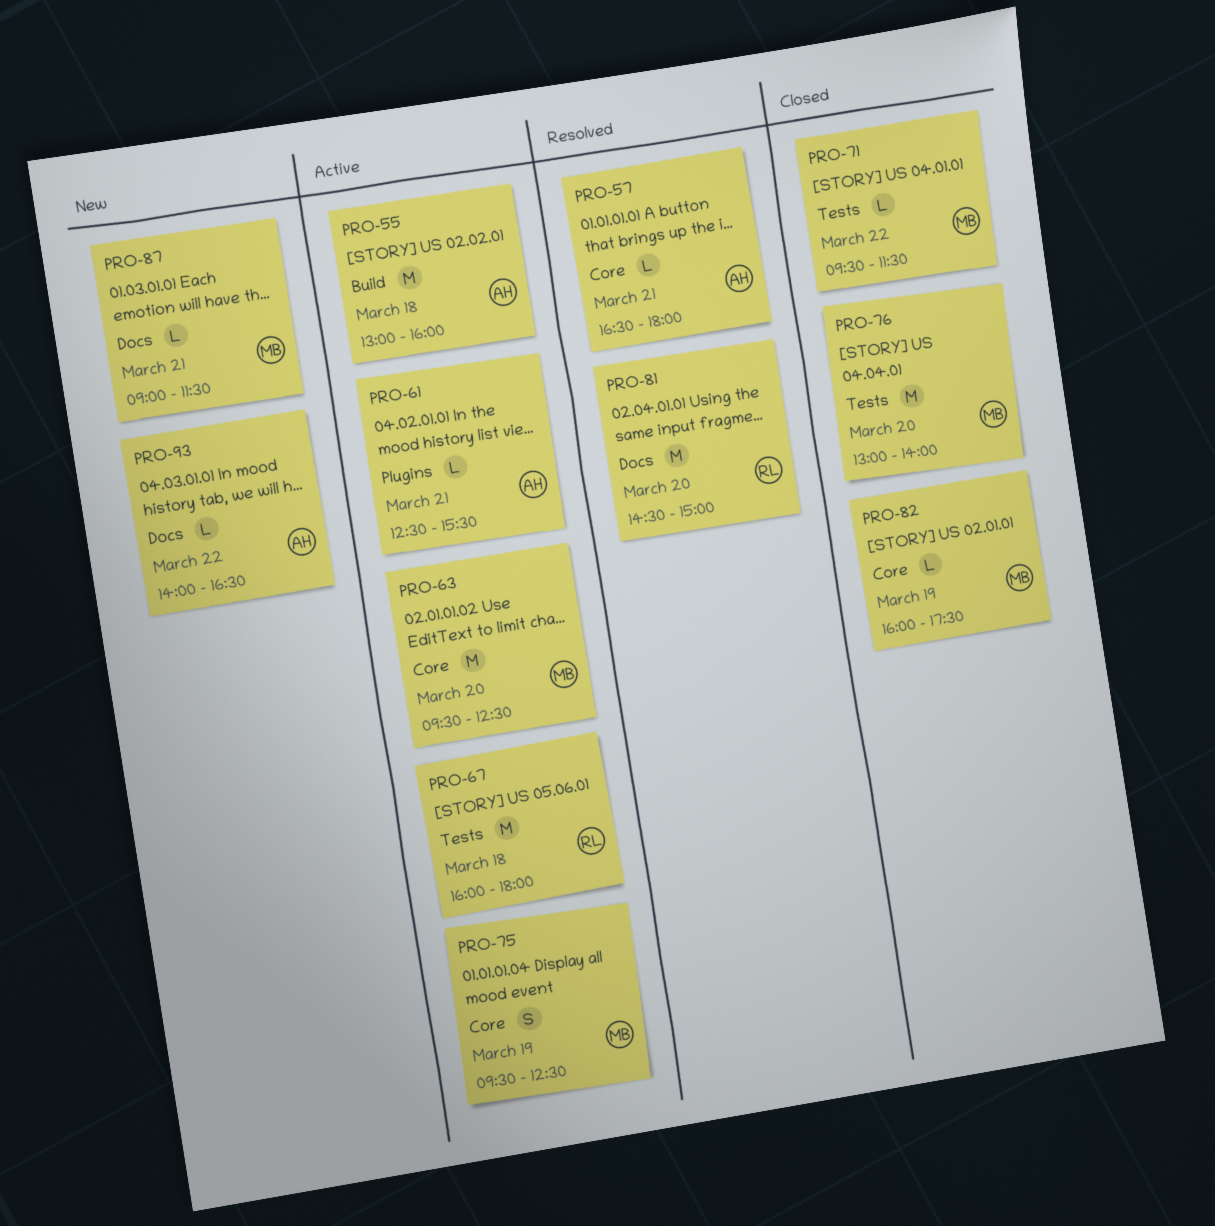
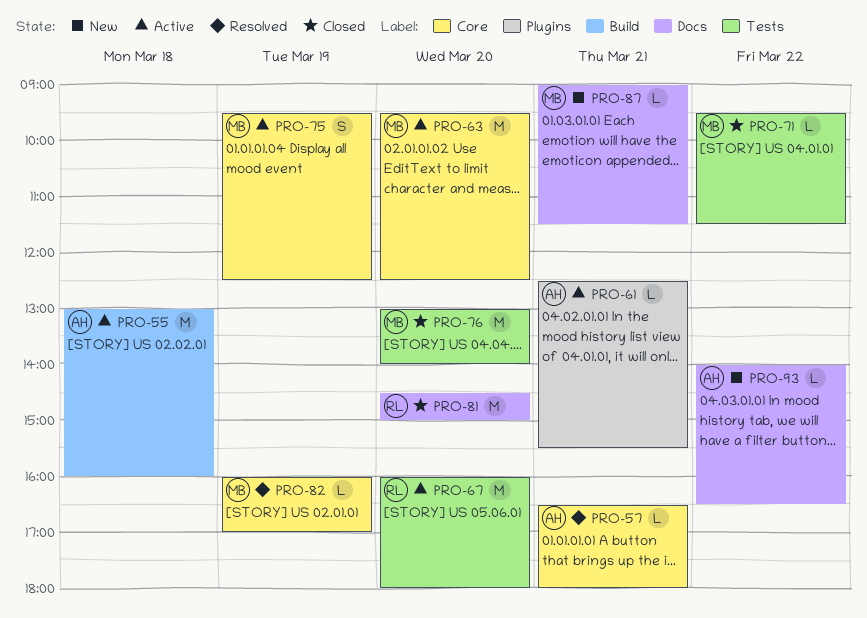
PRO-67, day: Mar 18 -> Mar 20
PRO-81, status: Resolved -> Closed
PRO-82, status: Closed -> Resolved
PRO-82, ends: 17:30 -> 17:00

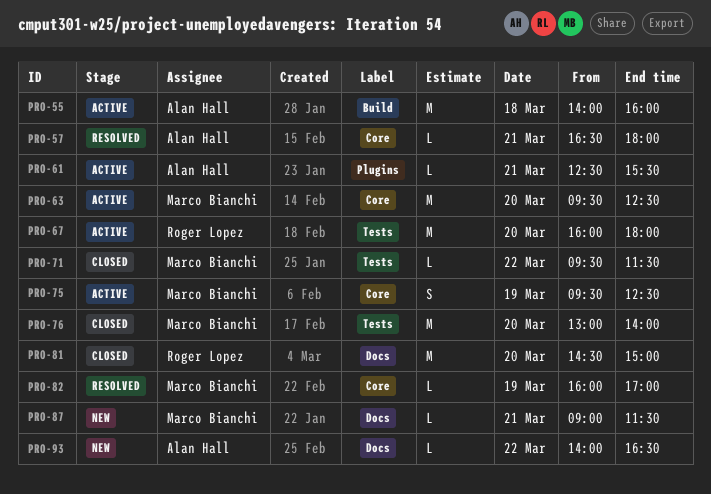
PRO-55, begins: 13:00 -> 14:00

